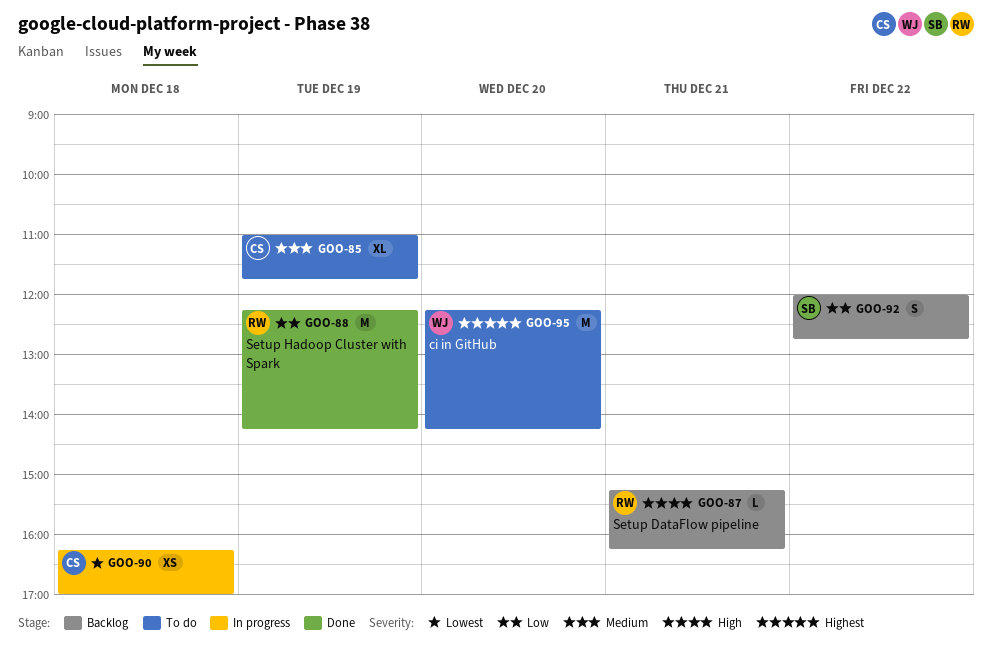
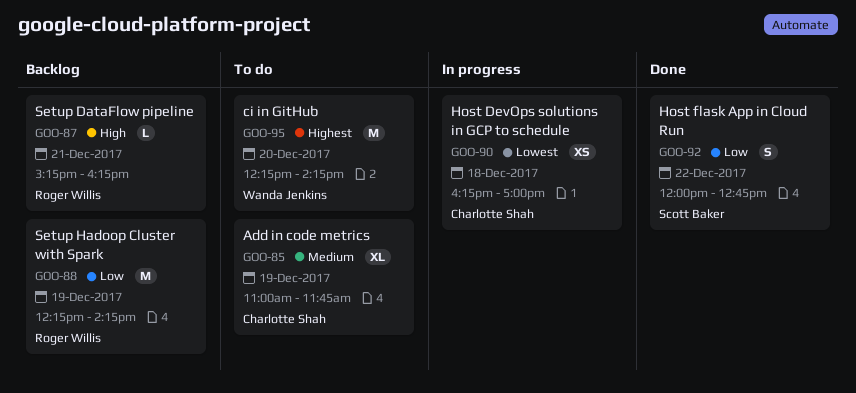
GOO-88, status: Done -> Backlog
GOO-92, status: Backlog -> Done

